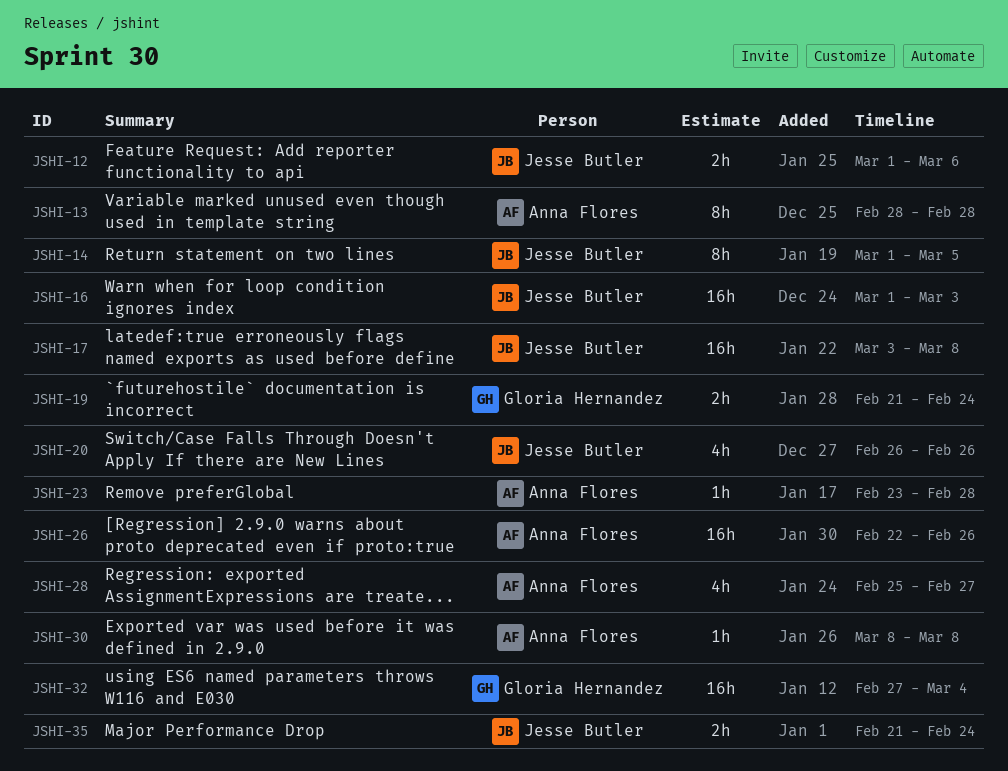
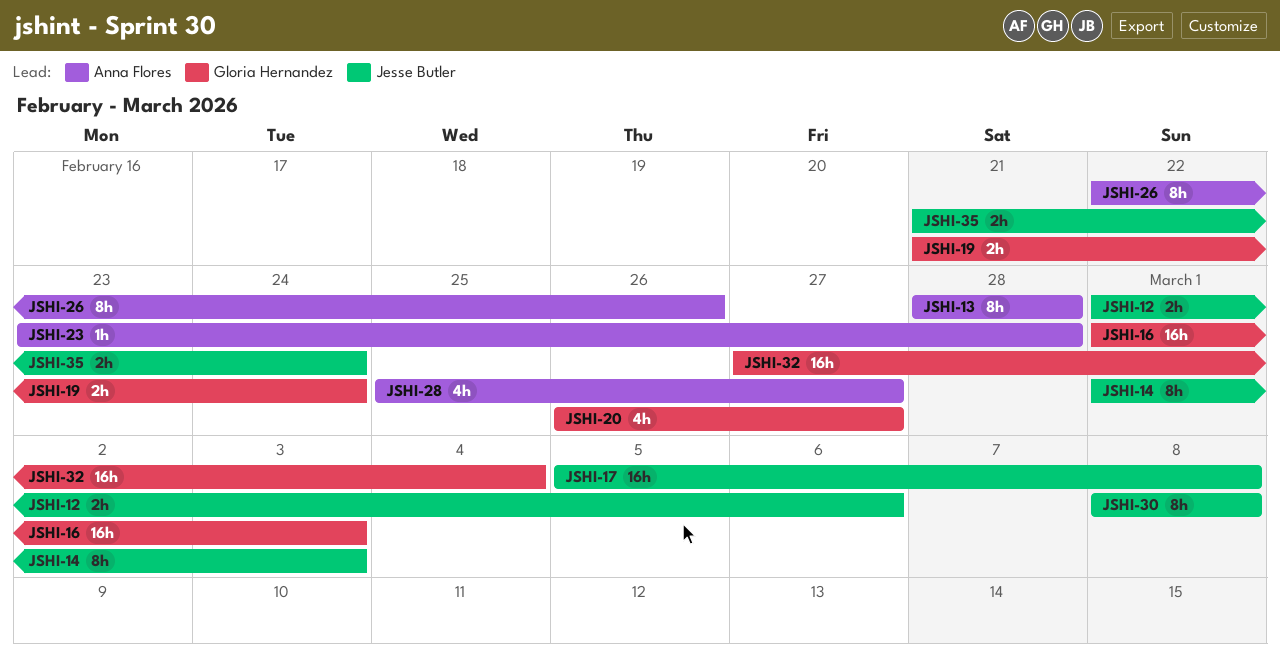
JSHI-14, due: Mar 5 -> Mar 3
JSHI-16, owner: Jesse Butler -> Gloria Hernandez
JSHI-17, start: Mar 3 -> Mar 5
JSHI-20, owner: Jesse Butler -> Gloria Hernandez
JSHI-20, due: Feb 26 -> Feb 27
JSHI-26, estimate: 16h -> 8h
JSHI-30, owner: Anna Flores -> Jesse Butler
JSHI-30, estimate: 1h -> 8h

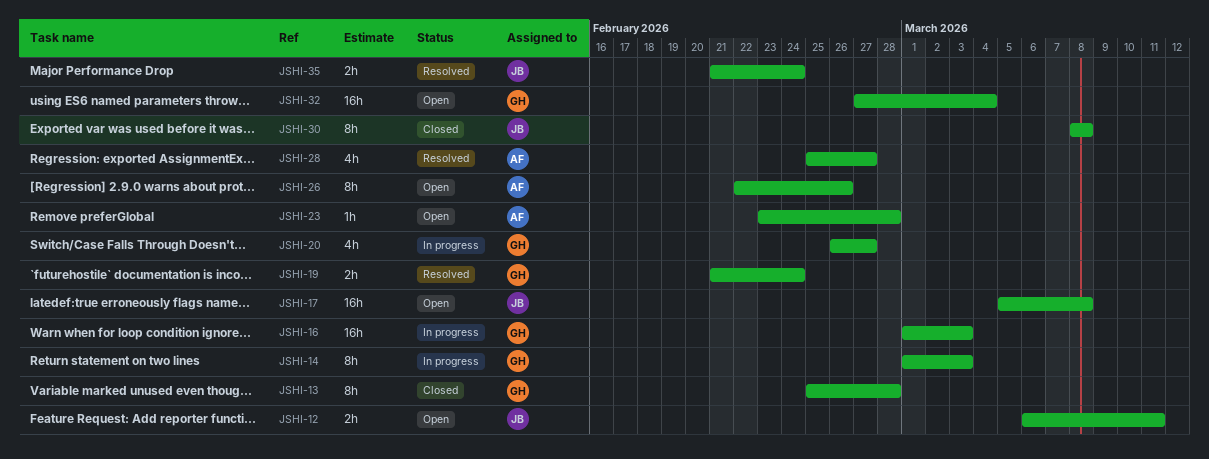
JSHI-12, start: Mar 1 -> Mar 6
JSHI-12, due: Mar 6 -> Mar 11
JSHI-13, owner: Anna Flores -> Gloria Hernandez
JSHI-13, start: Feb 28 -> Feb 25
JSHI-14, owner: Jesse Butler -> Gloria Hernandez

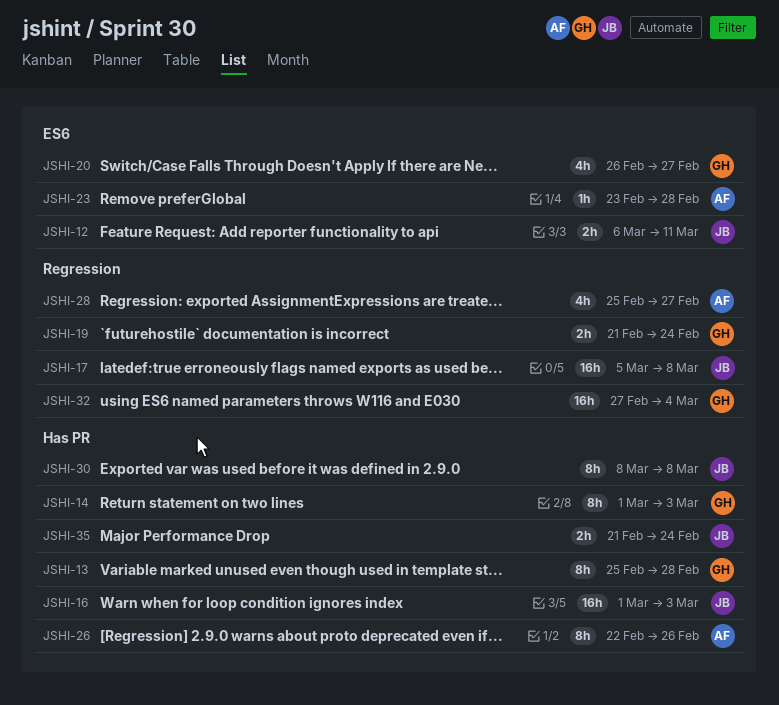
JSHI-16, owner: GH -> JB

